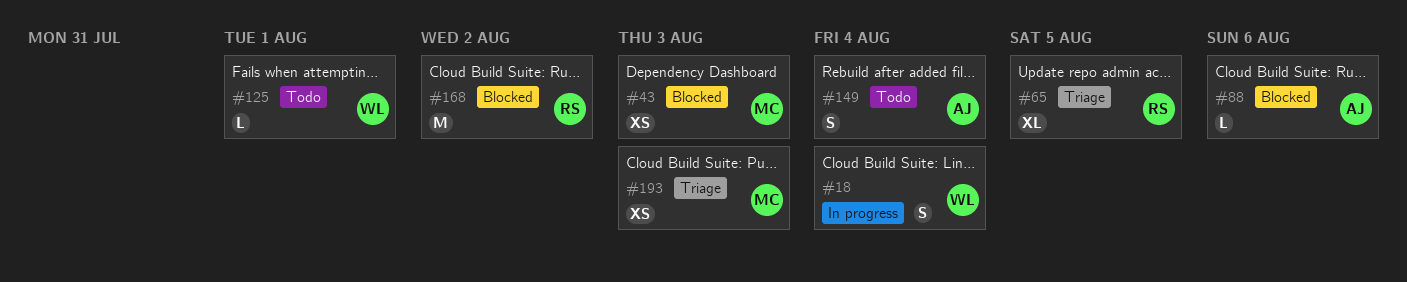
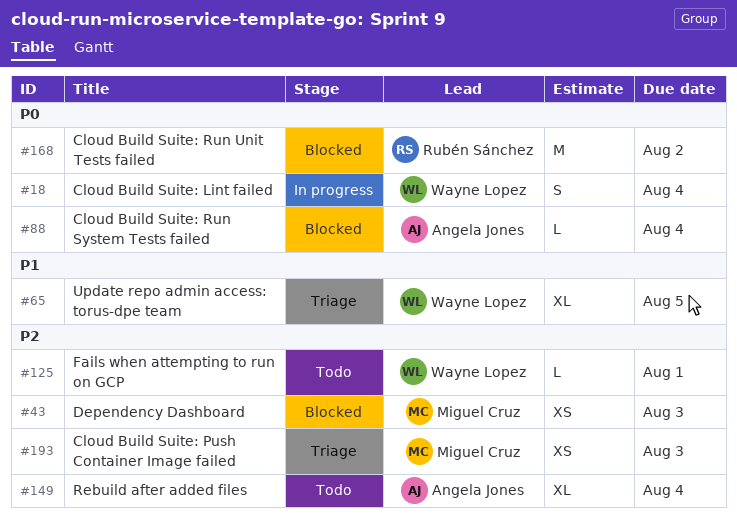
#65, owner: Rubén Sánchez -> Wayne Lopez
#88, due: Aug 6 -> Aug 4
#149, estimate: S -> XL

